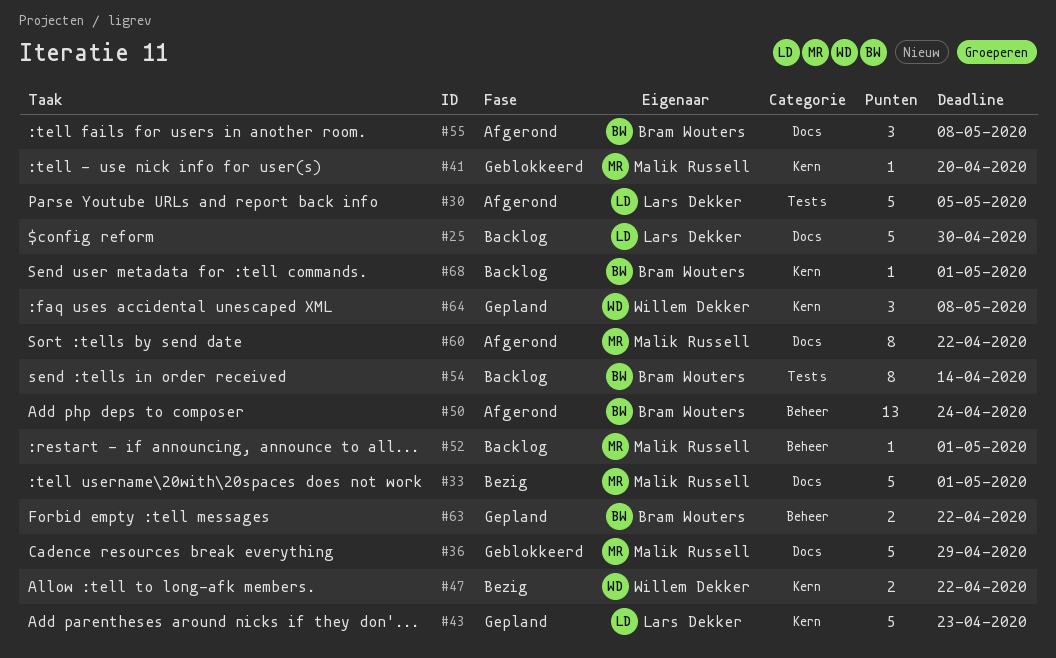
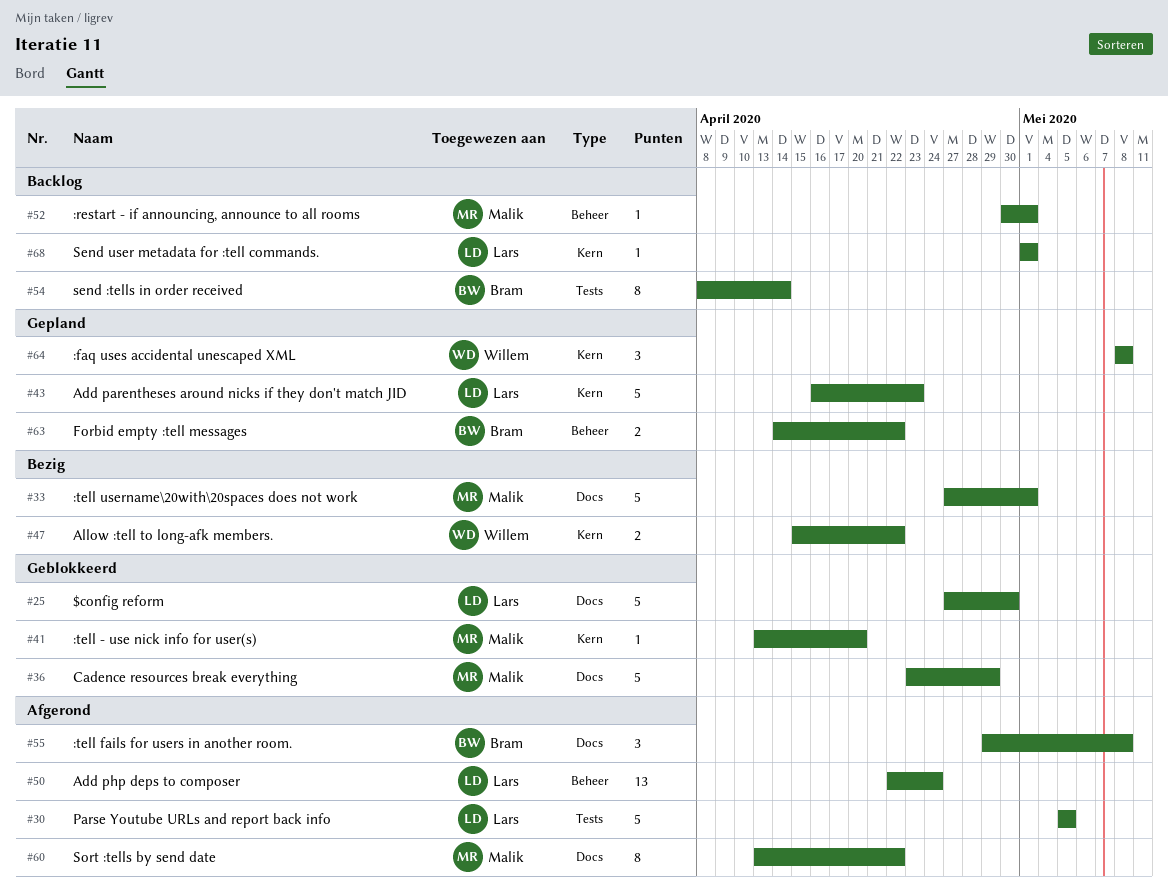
#25, status: Backlog -> Geblokkeerd
#50, owner: Bram Wouters -> Lars Dekker
#68, owner: Bram Wouters -> Lars Dekker

